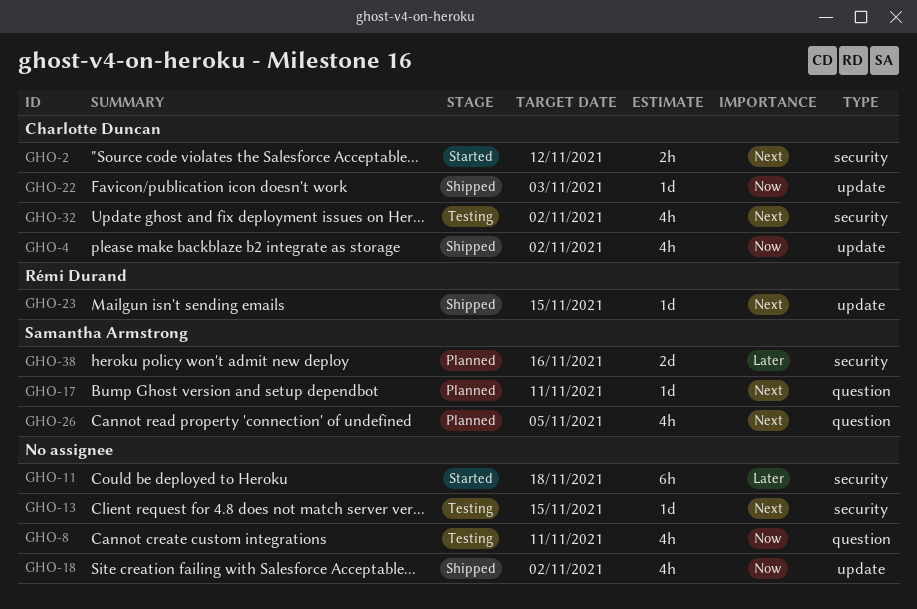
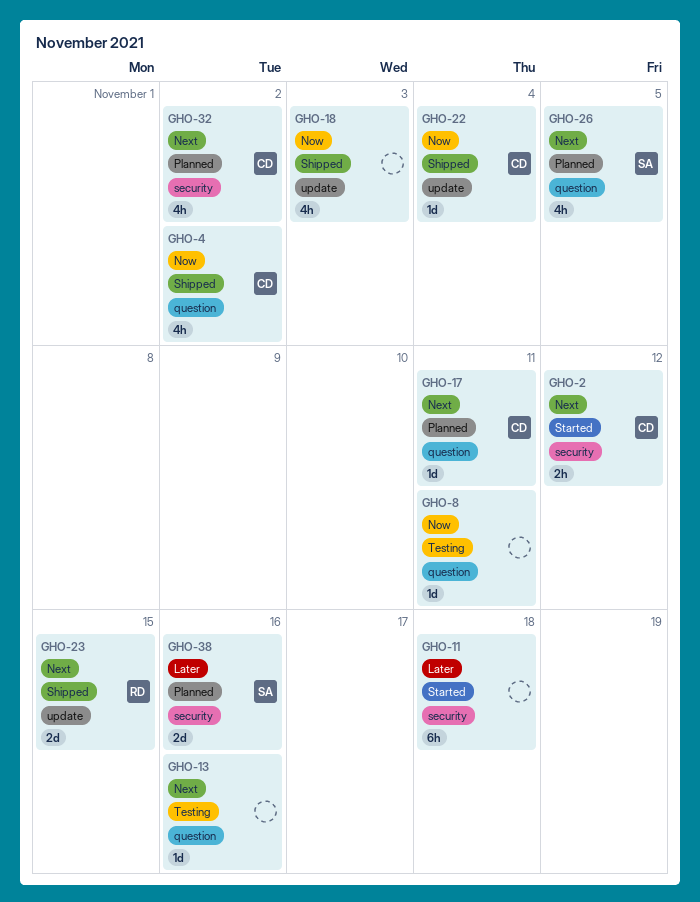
GHO-4, label: update -> question
GHO-8, estimate: 4h -> 1d
GHO-13, label: security -> question
GHO-13, due: Nov 15 -> Nov 16
GHO-17, owner: Samantha Armstrong -> Charlotte Duncan
GHO-18, due: Nov 2 -> Nov 3
GHO-22, due: Nov 3 -> Nov 4
GHO-23, estimate: 1d -> 2d
GHO-32, status: Testing -> Planned

